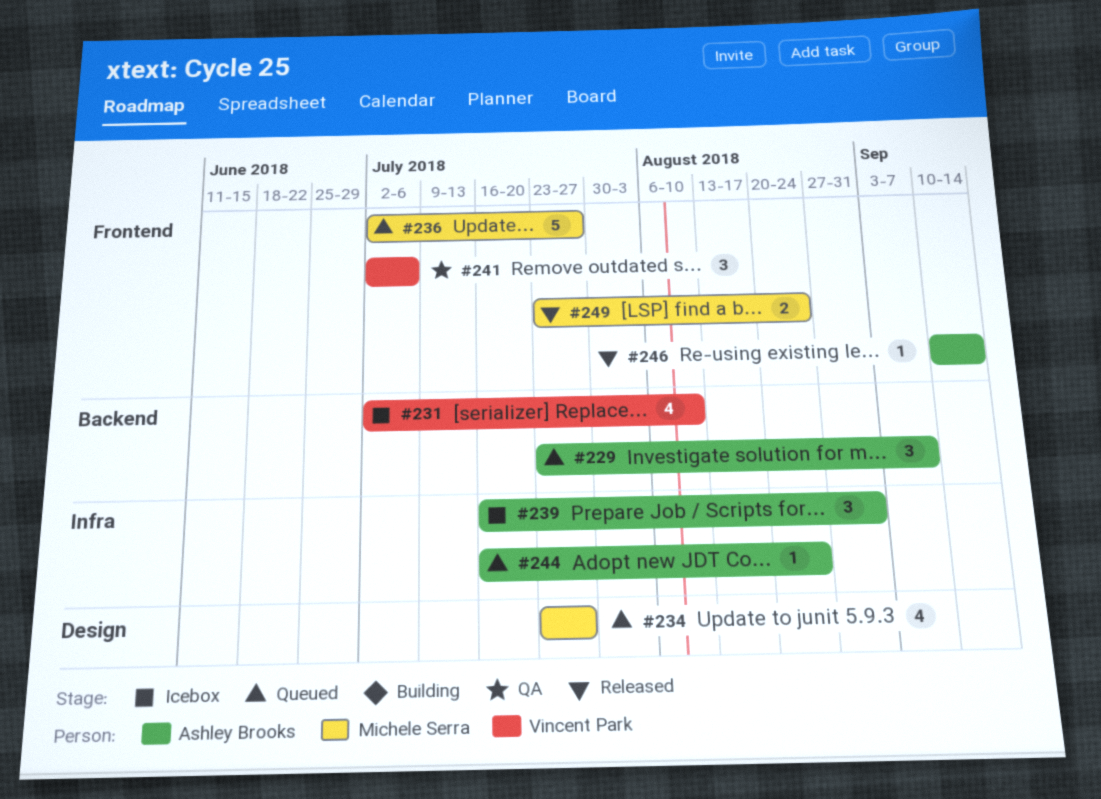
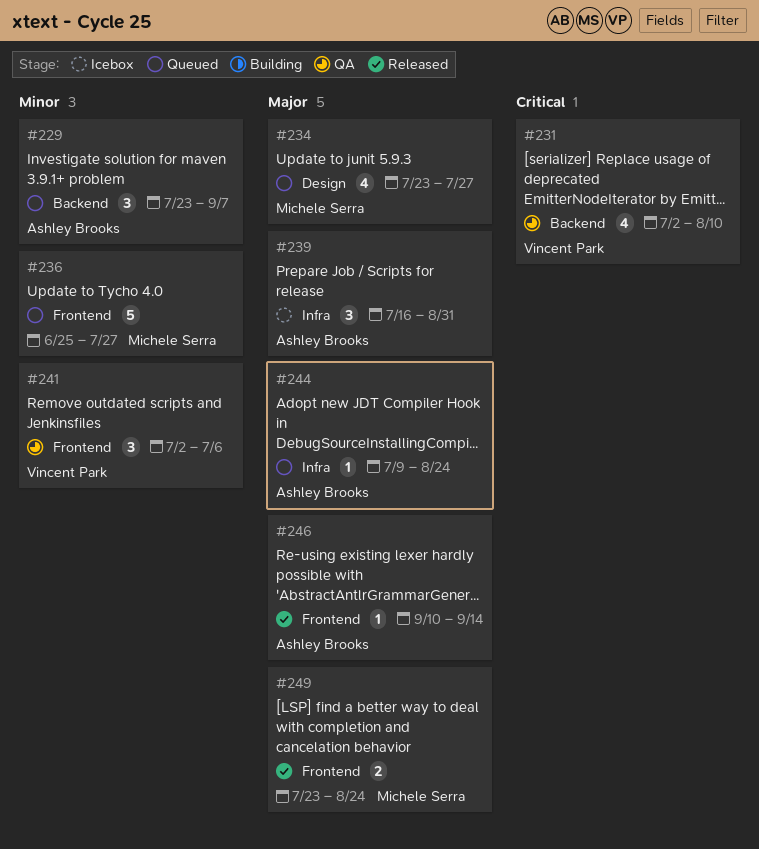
#231, status: Icebox -> QA
#236, start: Jul 2 -> Jun 25
#244, start: Jul 16 -> Jul 9

